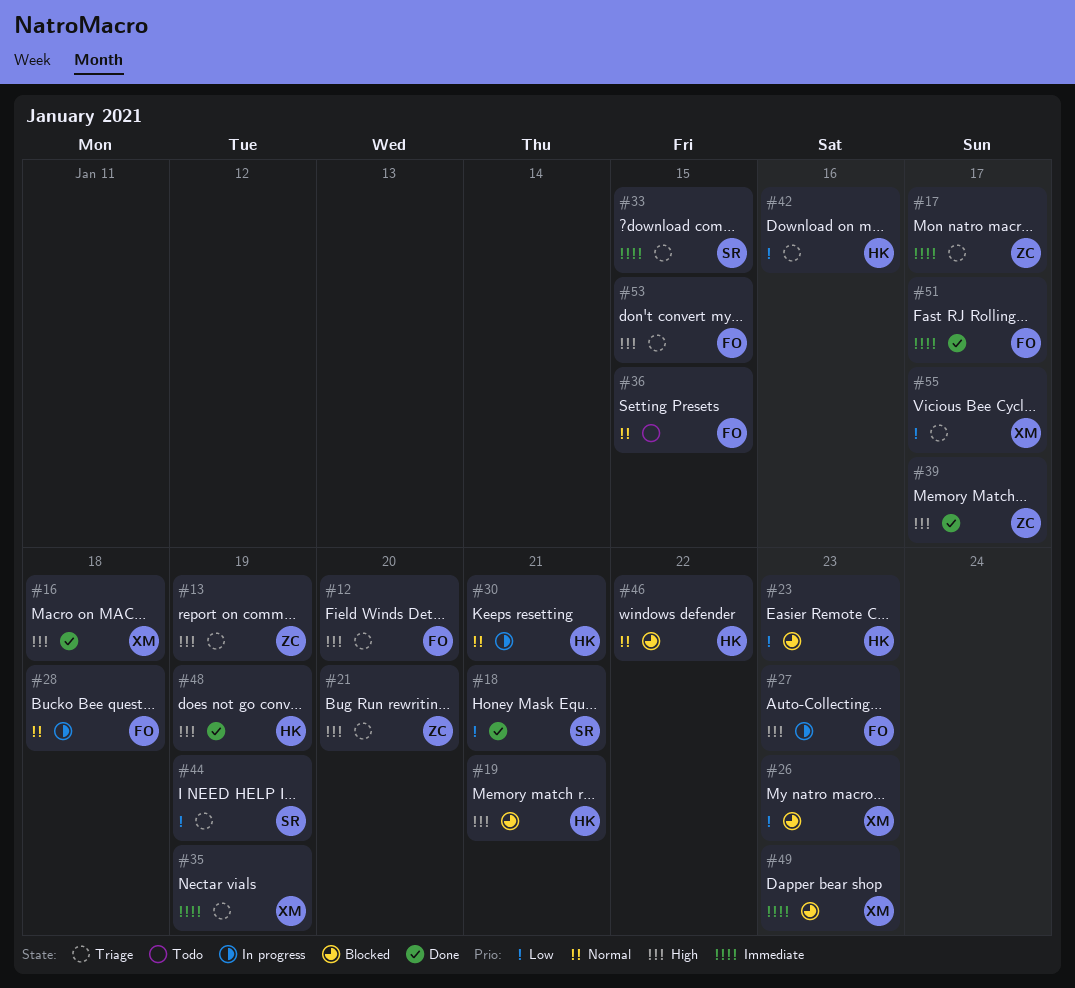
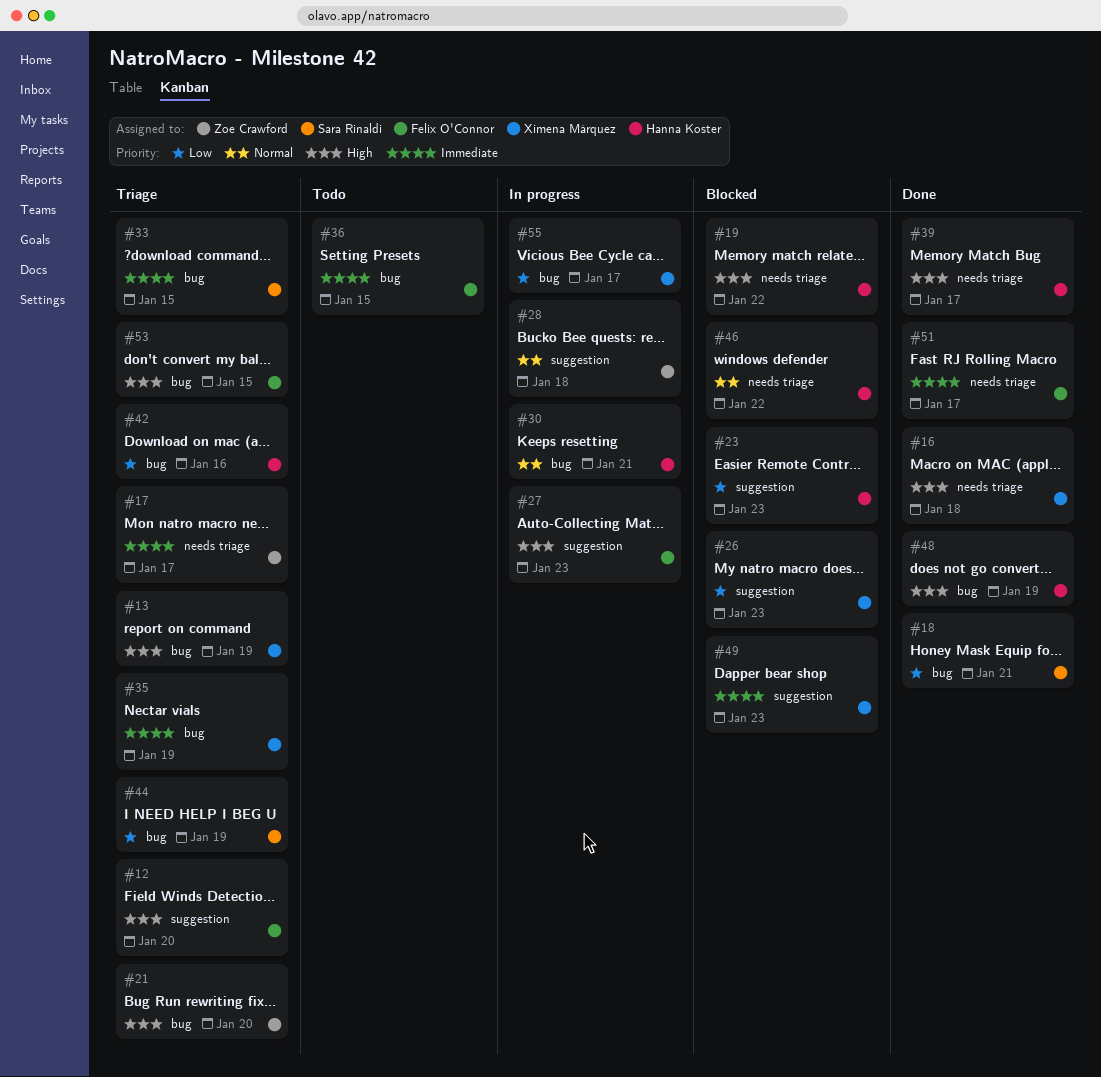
#13, owner: Zoe Crawford -> Ximena Márquez
#19, due: Jan 21 -> Jan 22
#28, owner: Felix O'Connor -> Zoe Crawford
#36, priority: Normal -> Immediate
#39, owner: Zoe Crawford -> Hanna Koster
#55, status: Triage -> In progress

